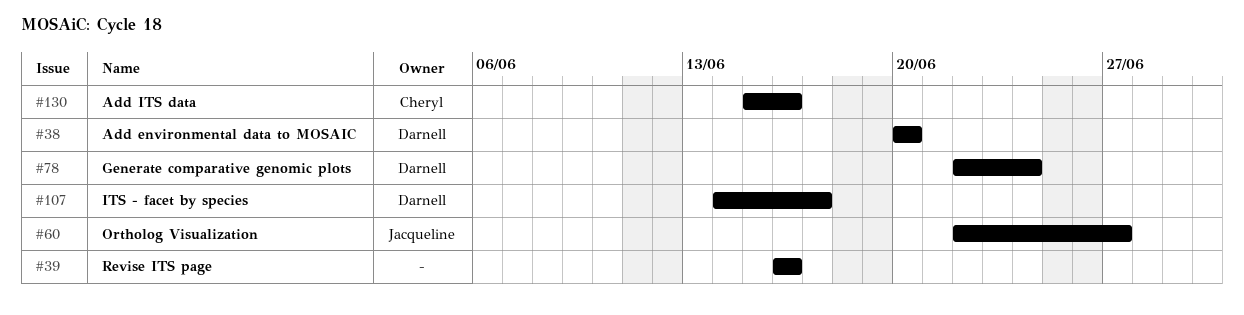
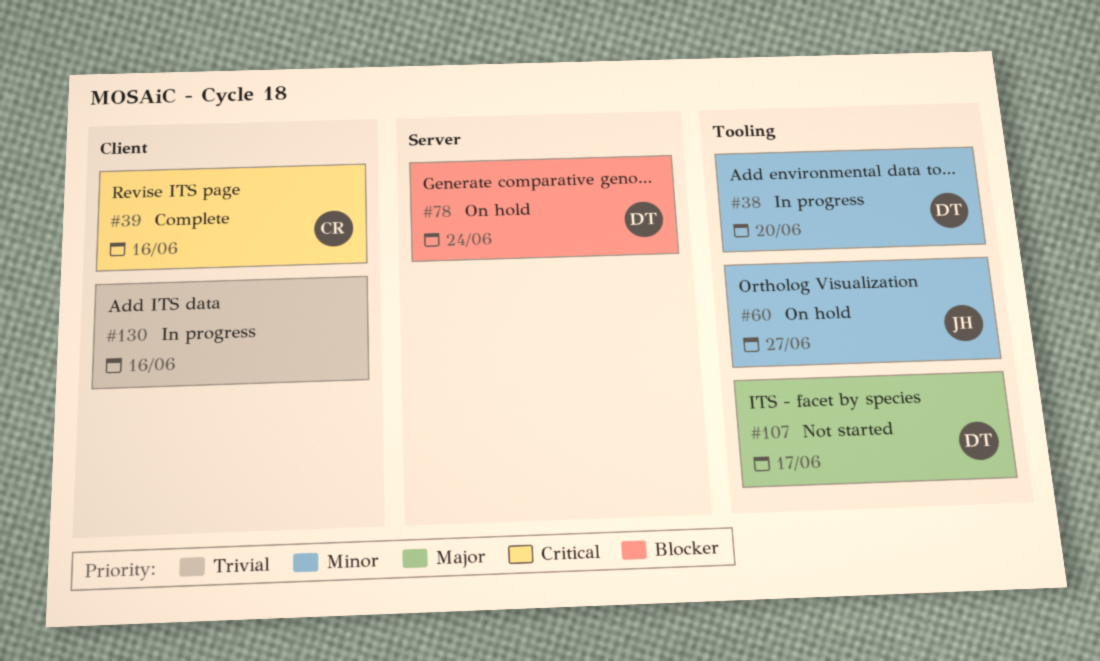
#39, owner: none -> Cheryl
#130, owner: Cheryl -> none

